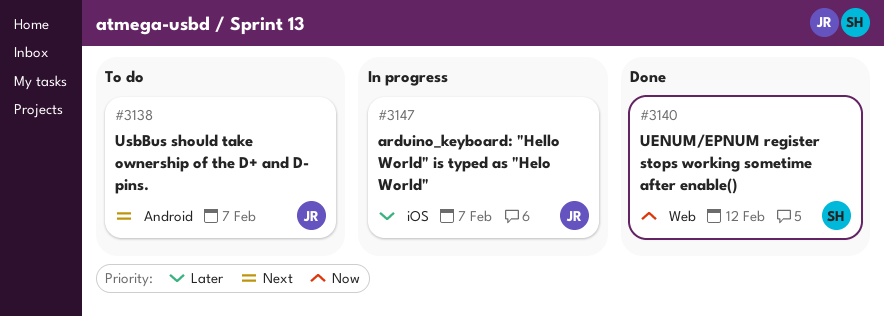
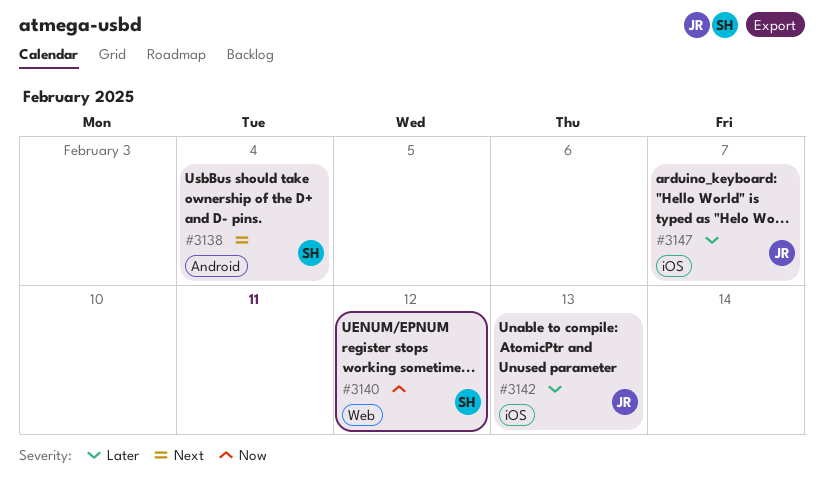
#3138, owner: JR -> SH
#3138, due: Feb 7 -> Feb 4
#3142: none -> present

